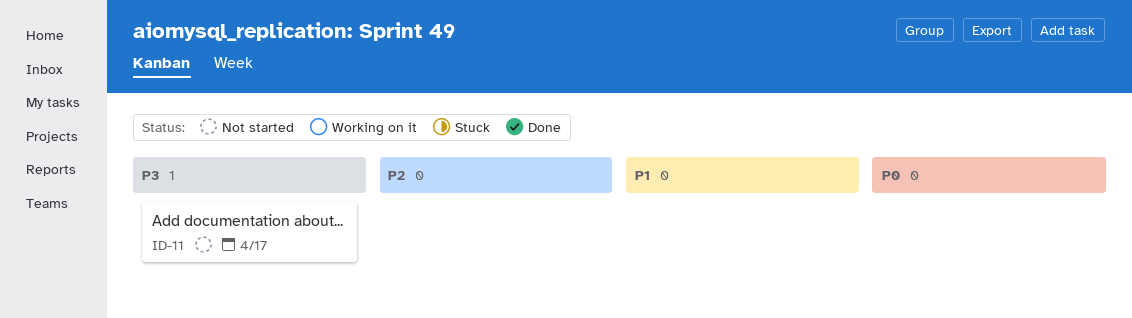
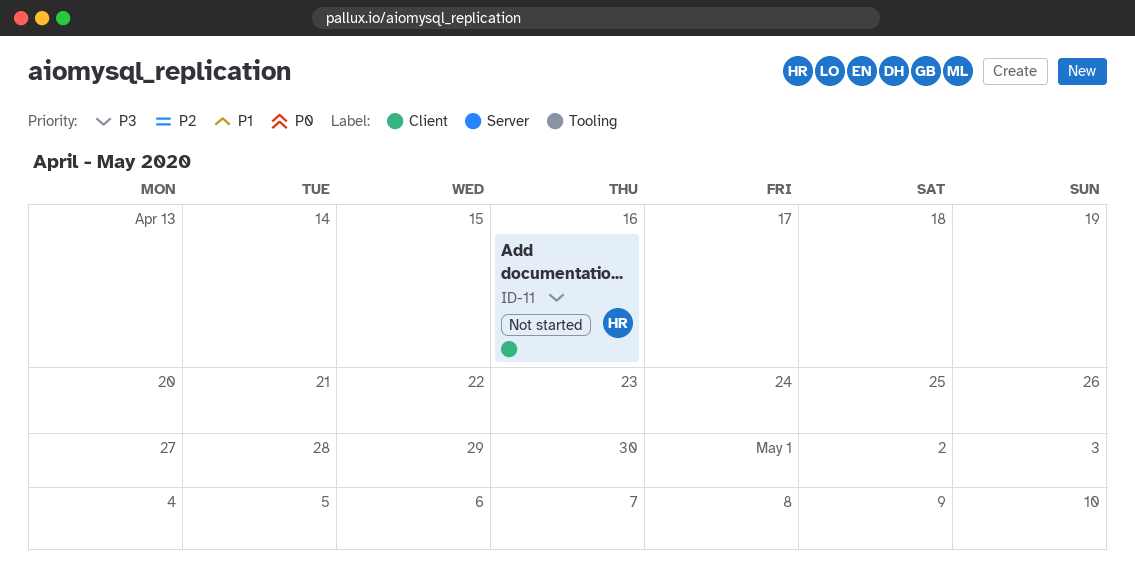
ID-11, due: Apr 17 -> Apr 16

